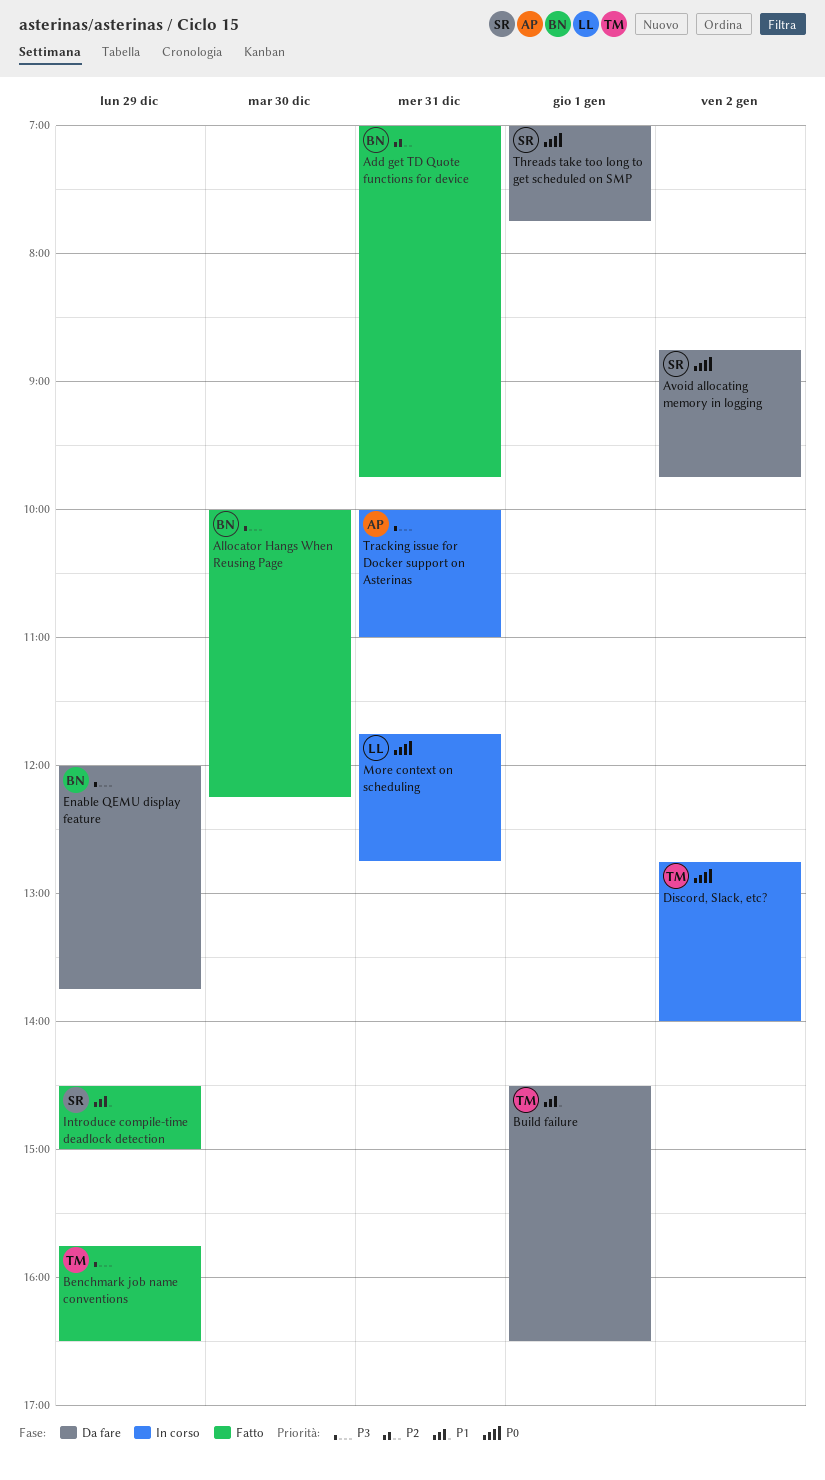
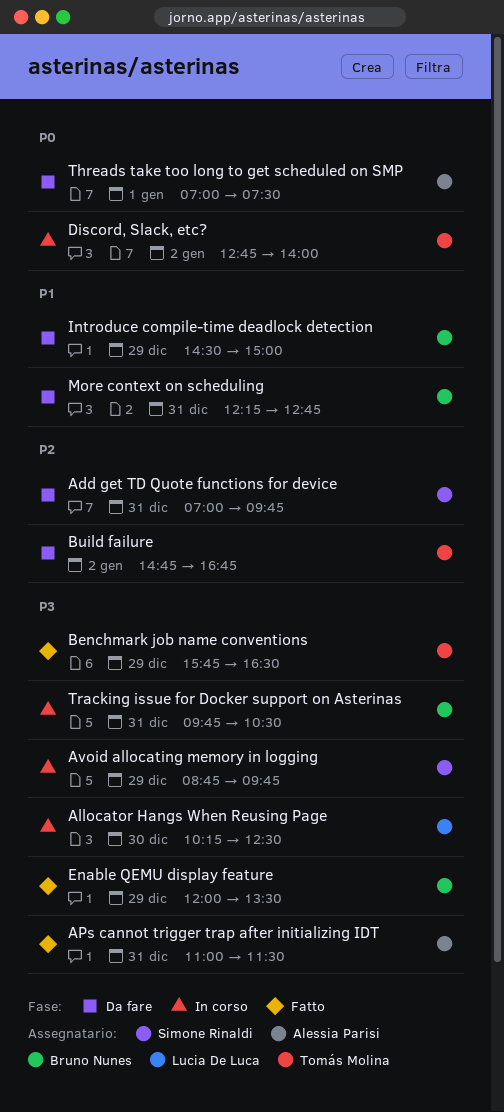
Add get TD Quote functions for device, status: Fatto -> Da fare
Add get TD Quote functions for device, owner: Bruno Nunes -> Simone Rinaldi
Allocator Hangs When Reusing Page, status: Fatto -> In corso
Allocator Hangs When Reusing Page, owner: Bruno Nunes -> Lucia De Luca
Allocator Hangs When Reusing Page, begins: 10:00 -> 10:15
Allocator Hangs When Reusing Page, ends: 12:15 -> 12:30
APs cannot trigger trap after initializing IDT: none -> present
Avoid allocating memory in logging, status: Da fare -> In corso
Avoid allocating memory in logging, priority: P0 -> P3
Avoid allocating memory in logging, day: Jan 2 -> Dec 29
Build failure, priority: P1 -> P2
Build failure, day: Jan 1 -> Jan 2
Build failure, begins: 14:30 -> 14:45
Build failure, ends: 16:30 -> 16:45
Enable QEMU display feature, status: Da fare -> Fatto
Enable QEMU display feature, ends: 13:45 -> 13:30
Introduce compile-time deadlock detection, status: Fatto -> Da fare
Introduce compile-time deadlock detection, owner: Simone Rinaldi -> Bruno Nunes
More context on scheduling, status: In corso -> Da fare
More context on scheduling, owner: Lucia De Luca -> Bruno Nunes
More context on scheduling, priority: P0 -> P1
More context on scheduling, begins: 11:45 -> 12:15
Threads take too long to get scheduled on SMP, owner: Simone Rinaldi -> Alessia Parisi
Threads take too long to get scheduled on SMP, ends: 07:45 -> 07:30
Tracking issue for Docker support on Asterinas, owner: Alessia Parisi -> Bruno Nunes
Tracking issue for Docker support on Asterinas, begins: 10:00 -> 09:45
Tracking issue for Docker support on Asterinas, ends: 11:00 -> 10:30

